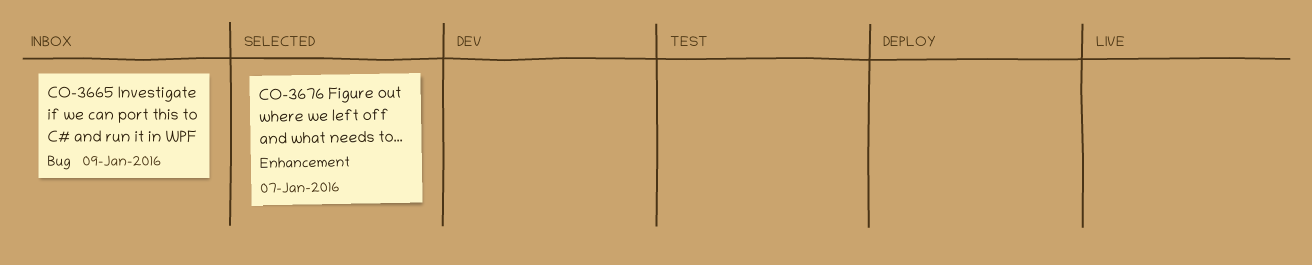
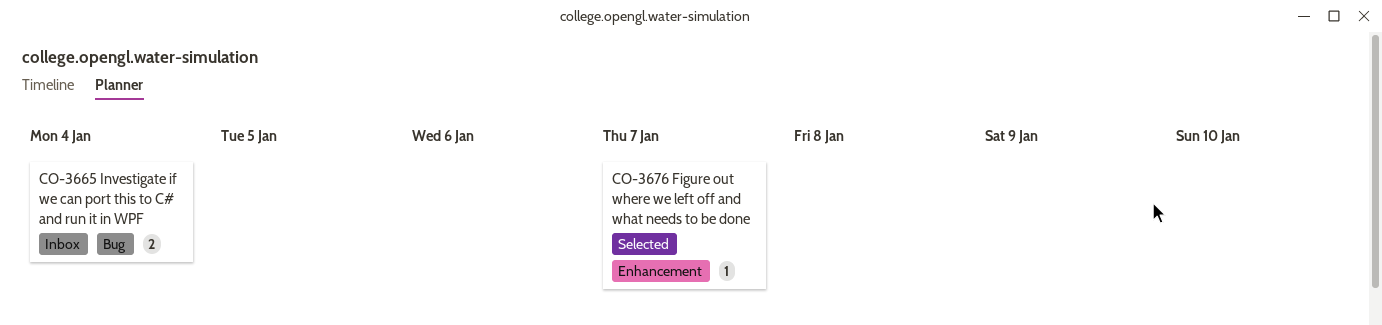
CO-3665, due: Jan 9 -> Jan 4

